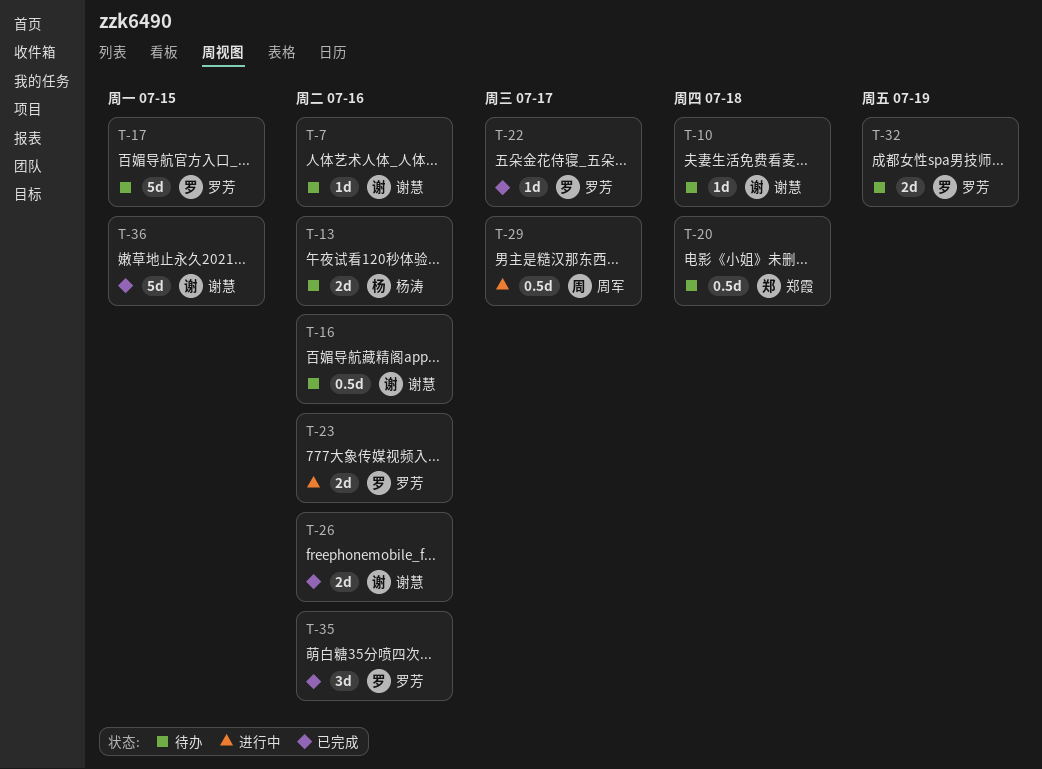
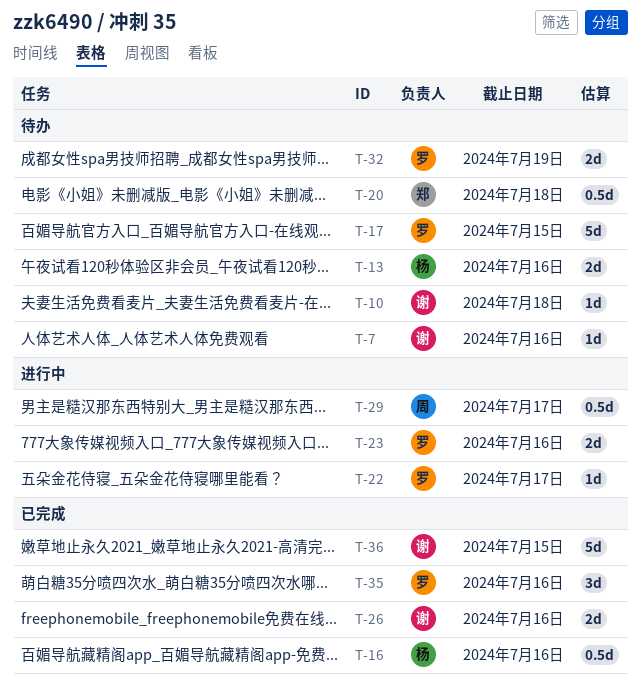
T-16, status: 待办 -> 已完成
T-16, owner: 谢慧 -> 杨涛
T-22, status: 已完成 -> 进行中

